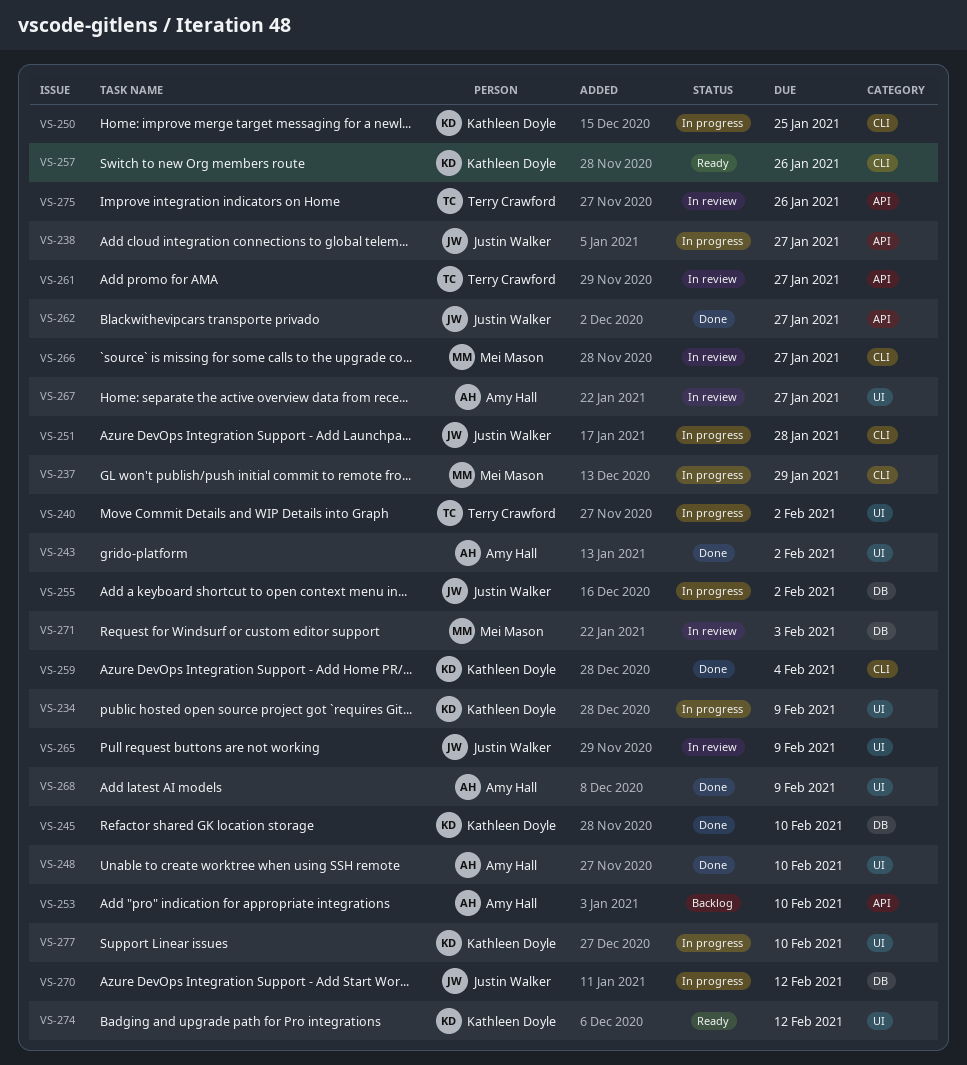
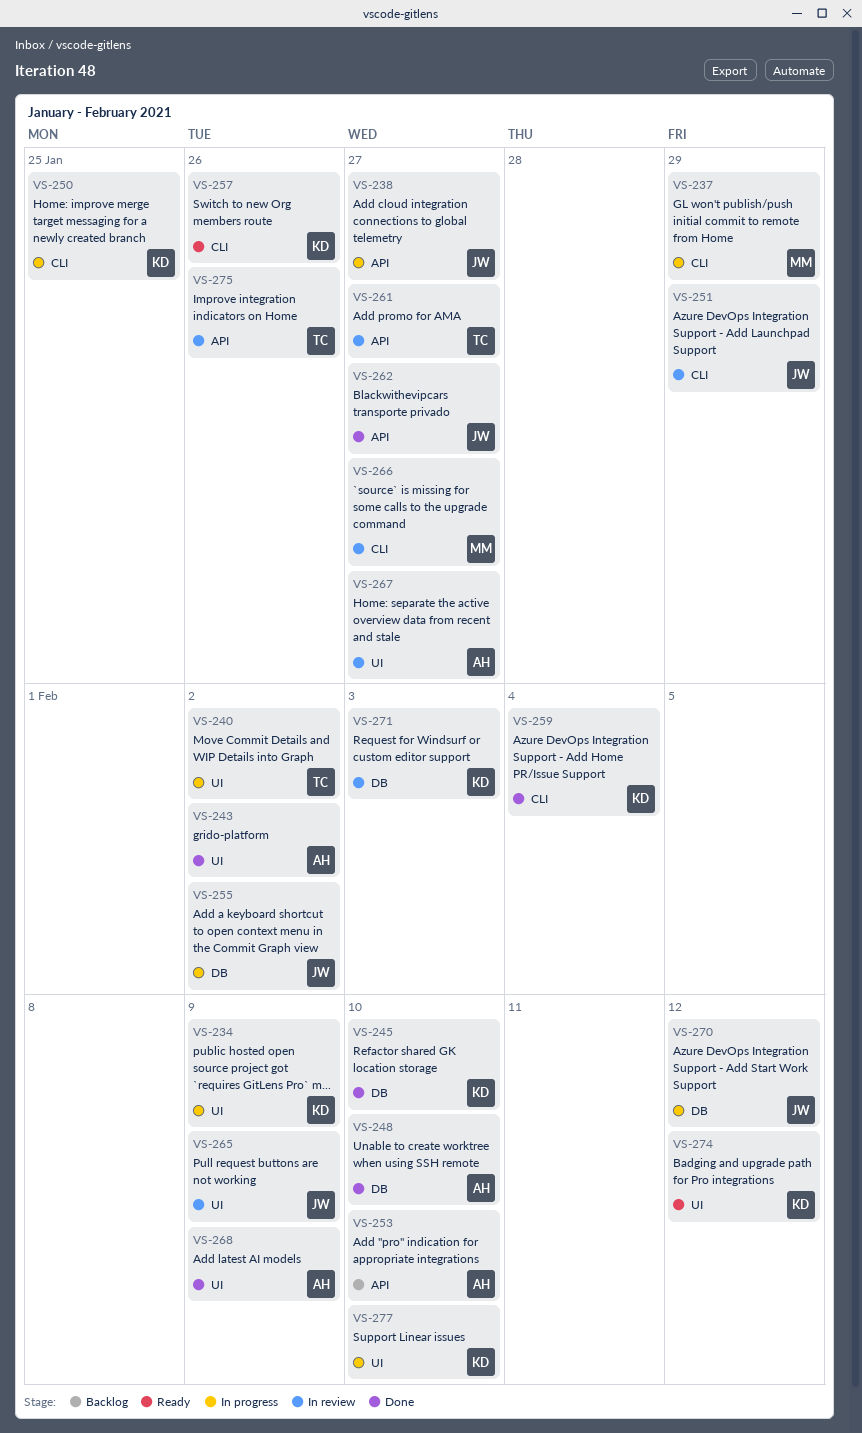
VS-248, label: UI -> DB
VS-251, status: In progress -> In review
VS-251, due: Jan 28 -> Jan 29
VS-271, owner: Mei Mason -> Kathleen Doyle

